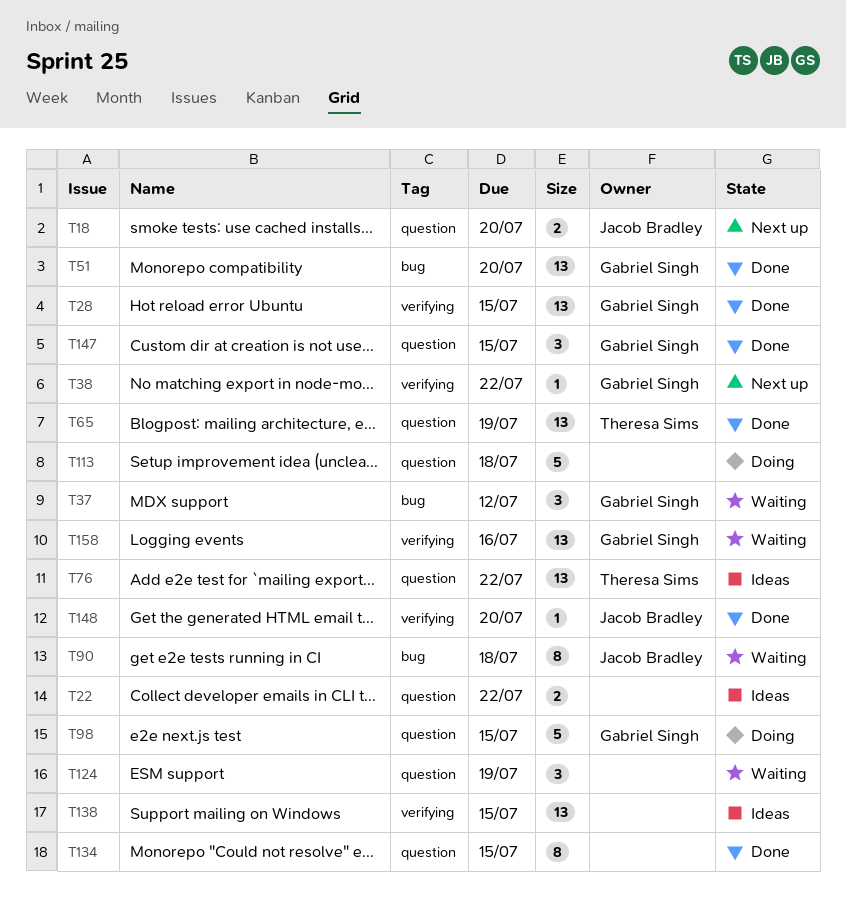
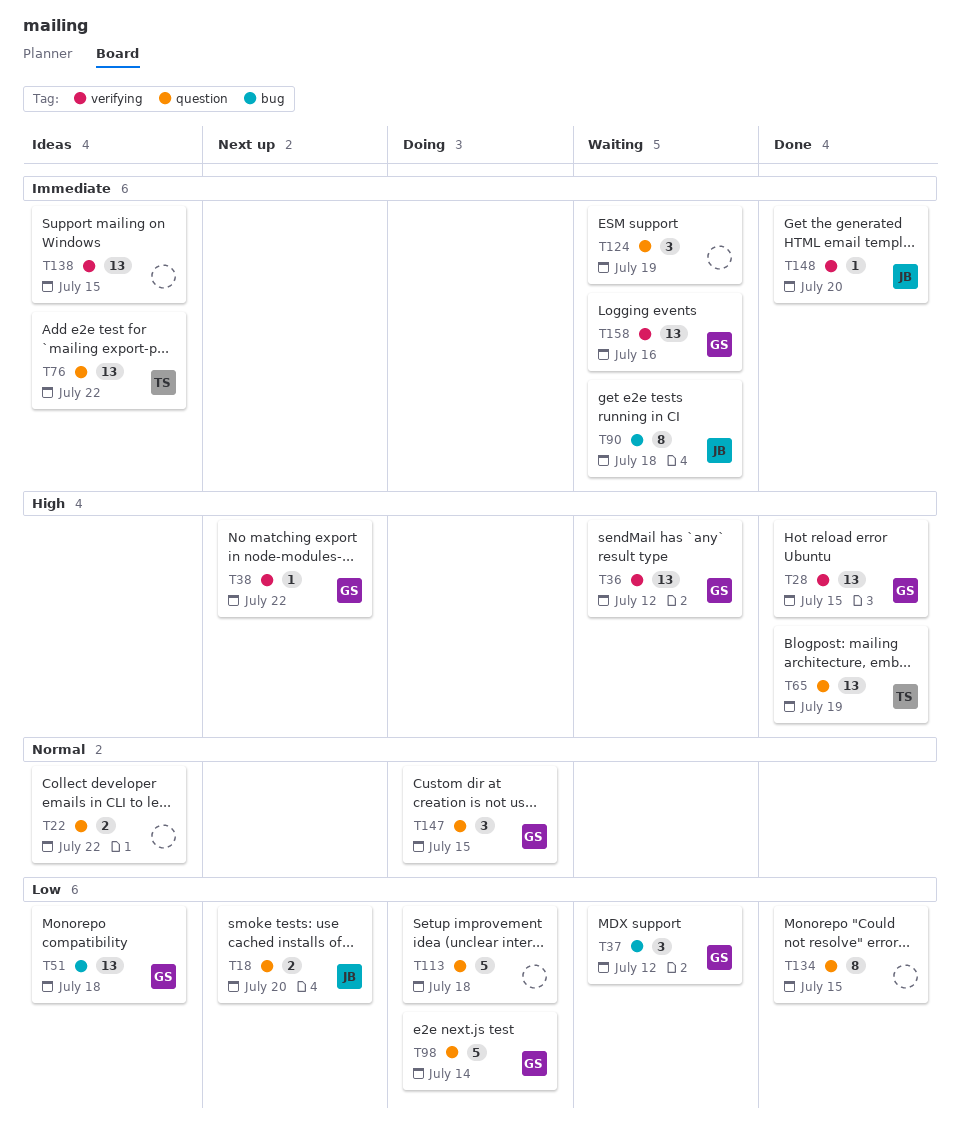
T36: none -> present
T51, status: Done -> Ideas
T51, due: Jul 20 -> Jul 18
T98, due: Jul 15 -> Jul 14
T147, status: Done -> Doing

